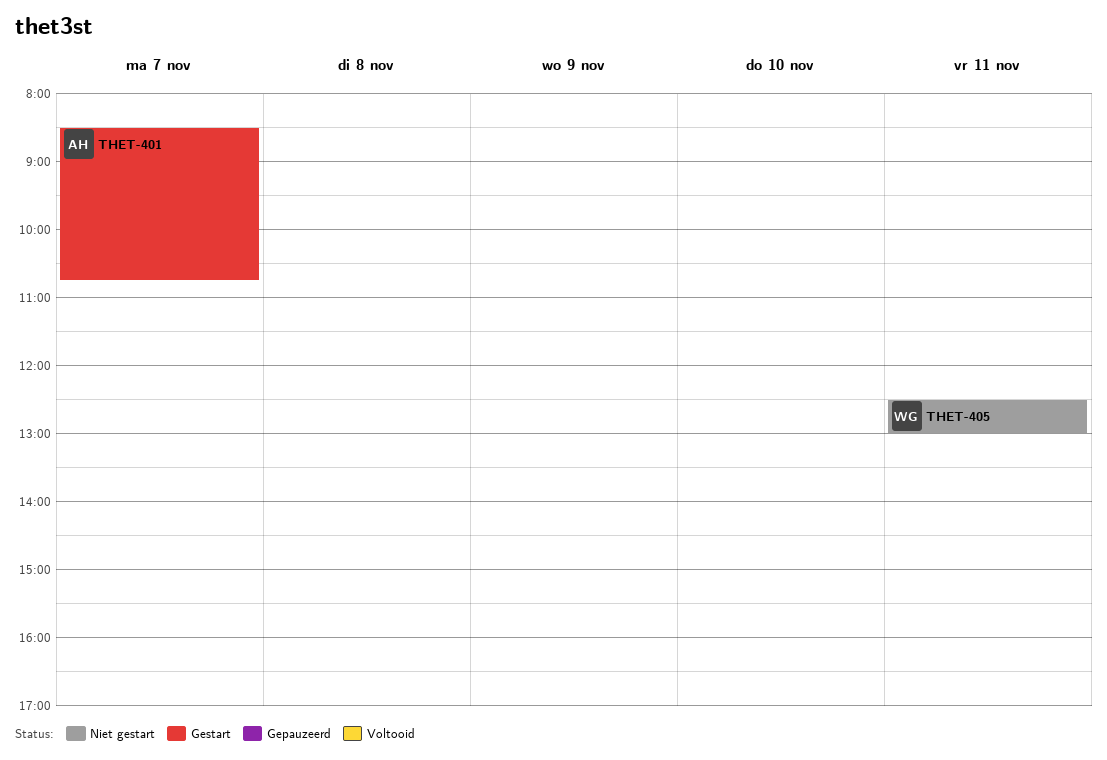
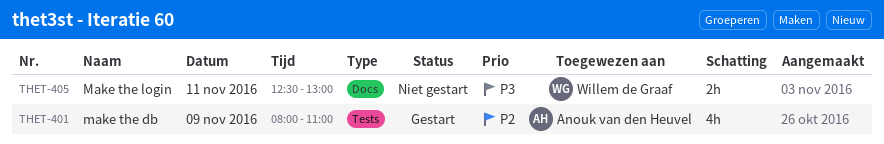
THET-401, day: Nov 7 -> Nov 9
THET-401, begins: 08:30 -> 08:00
THET-401, ends: 10:45 -> 11:00

